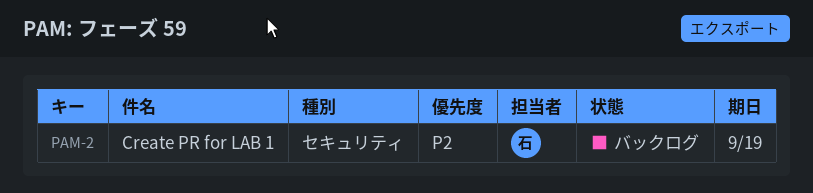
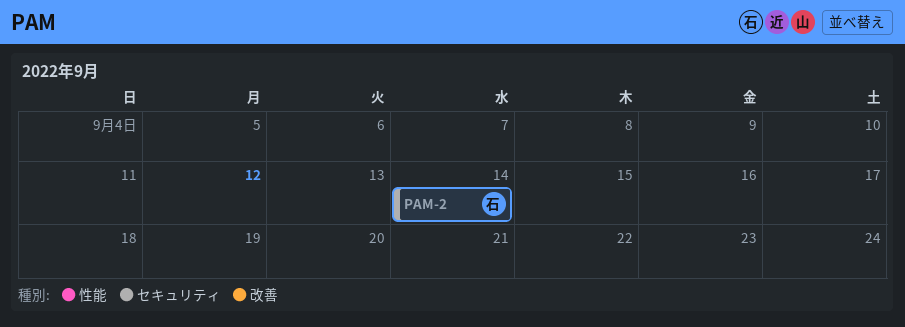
PAM-2, due: Sep 19 -> Sep 14

